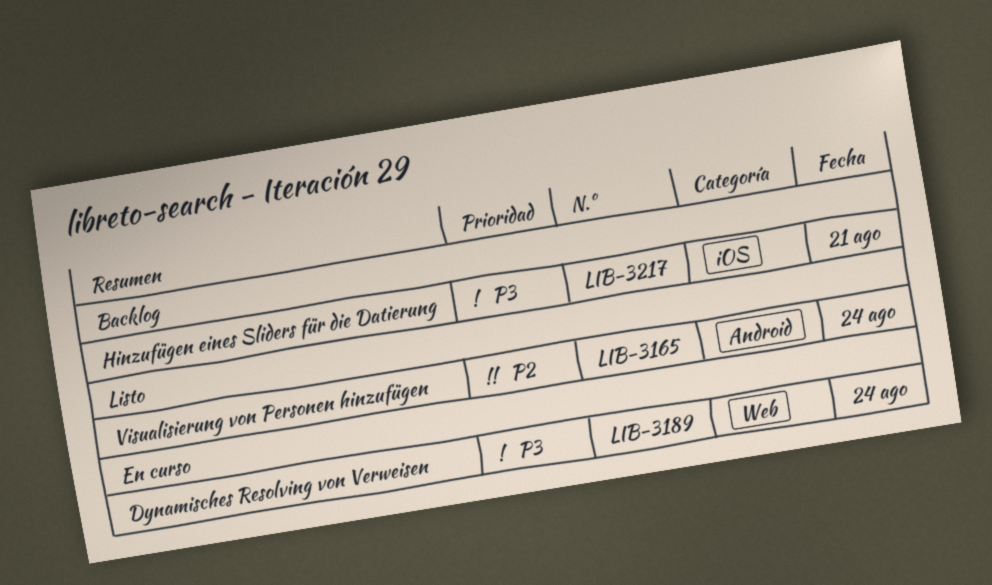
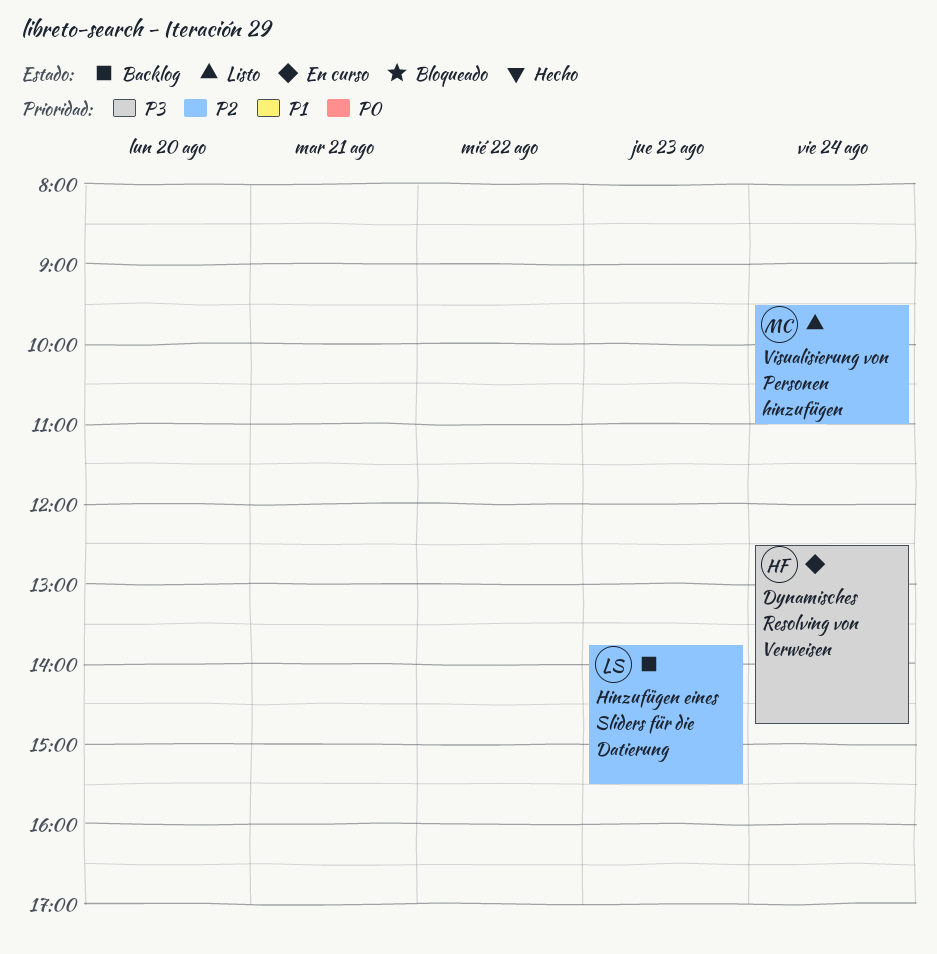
Hinzufügen eines Sliders für die Datierung, priority: P3 -> P2
Hinzufügen eines Sliders für die Datierung, day: Aug 21 -> Aug 23

